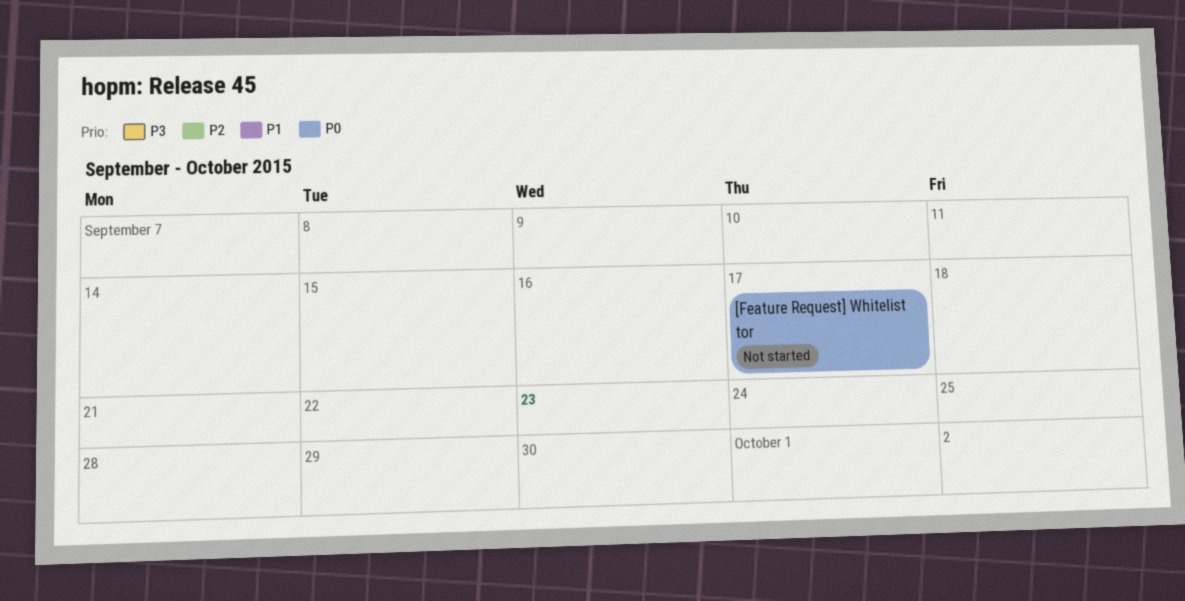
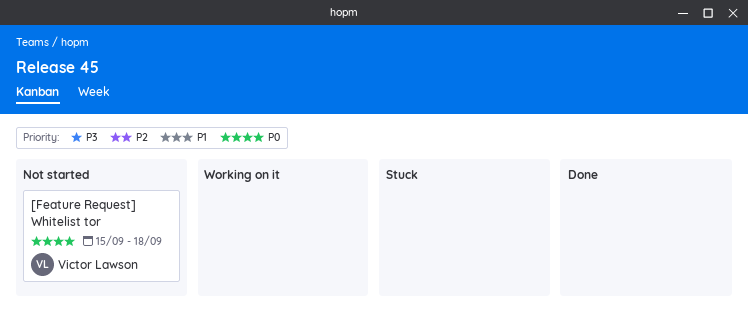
[Feature Request] Whitelist tor, due: Sep 17 -> Sep 18

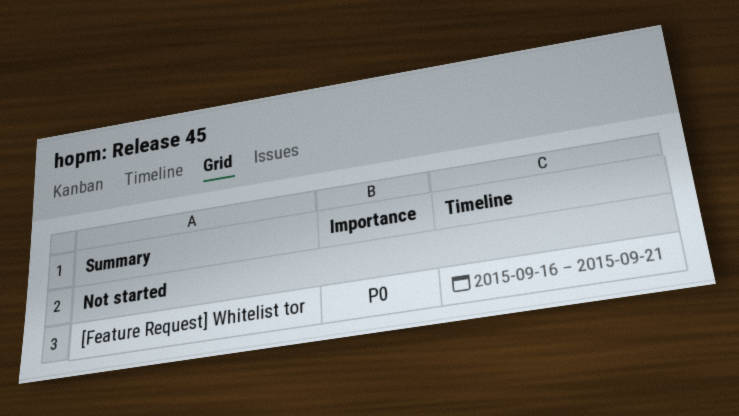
[Feature Request] Whitelist tor, start: Sep 15 -> Sep 16
[Feature Request] Whitelist tor, due: Sep 18 -> Sep 21

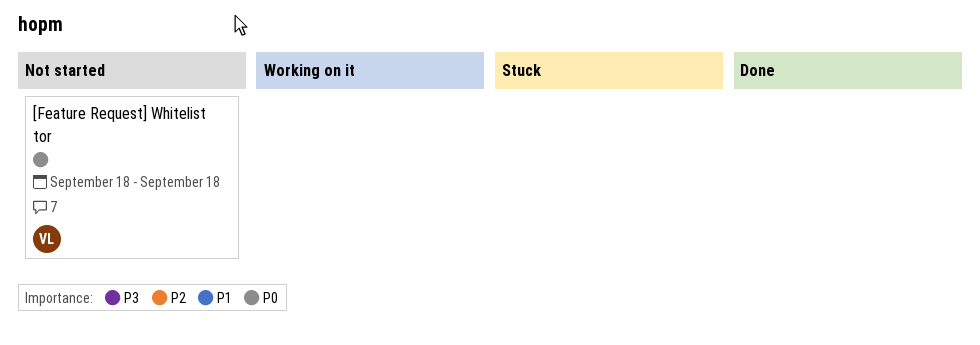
[Feature Request] Whitelist tor, start: Sep 16 -> Sep 18
[Feature Request] Whitelist tor, due: Sep 21 -> Sep 18

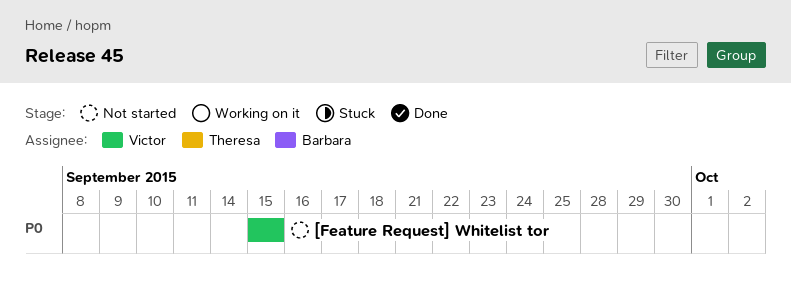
[Feature Request] Whitelist tor, start: Sep 18 -> Sep 15
[Feature Request] Whitelist tor, due: Sep 18 -> Sep 15

